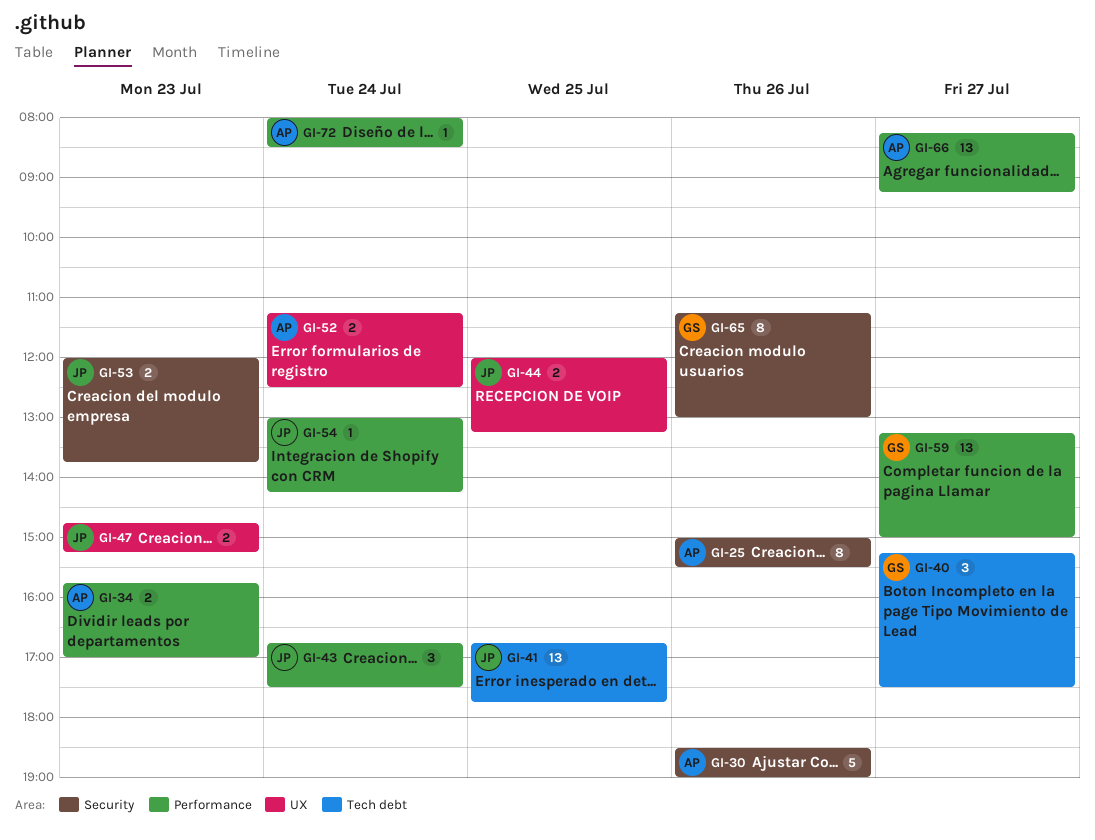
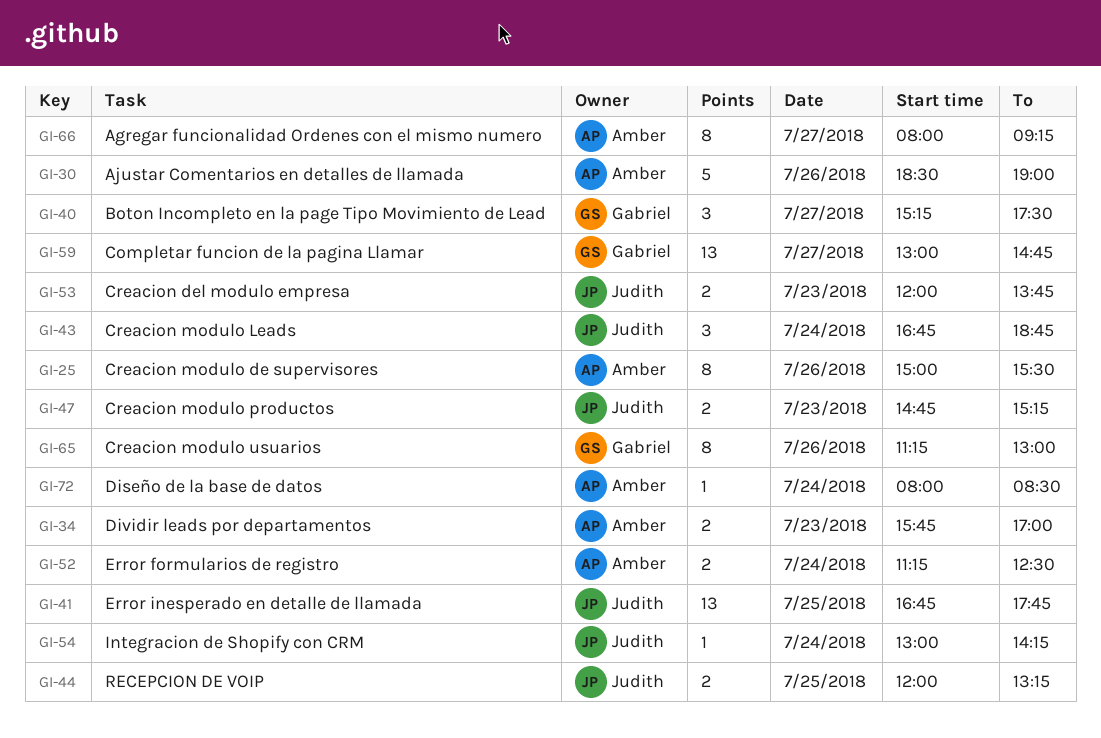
GI-43, ends: 17:30 -> 18:45
GI-59, begins: 13:15 -> 13:00
GI-59, ends: 15:00 -> 14:45
GI-66, estimate: 13 -> 8
GI-66, begins: 08:15 -> 08:00

